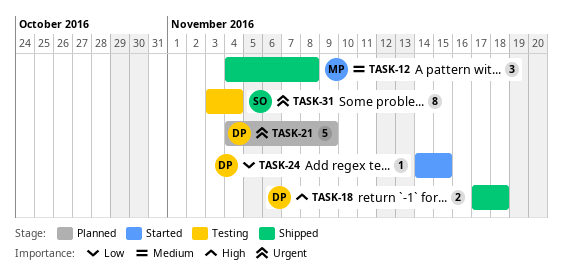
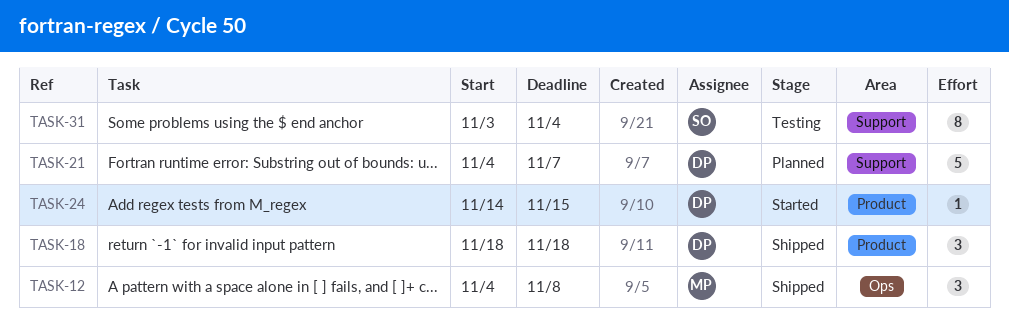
TASK-18, estimate: 2 -> 3
TASK-18, start: Nov 17 -> Nov 18
TASK-21, due: Nov 9 -> Nov 7

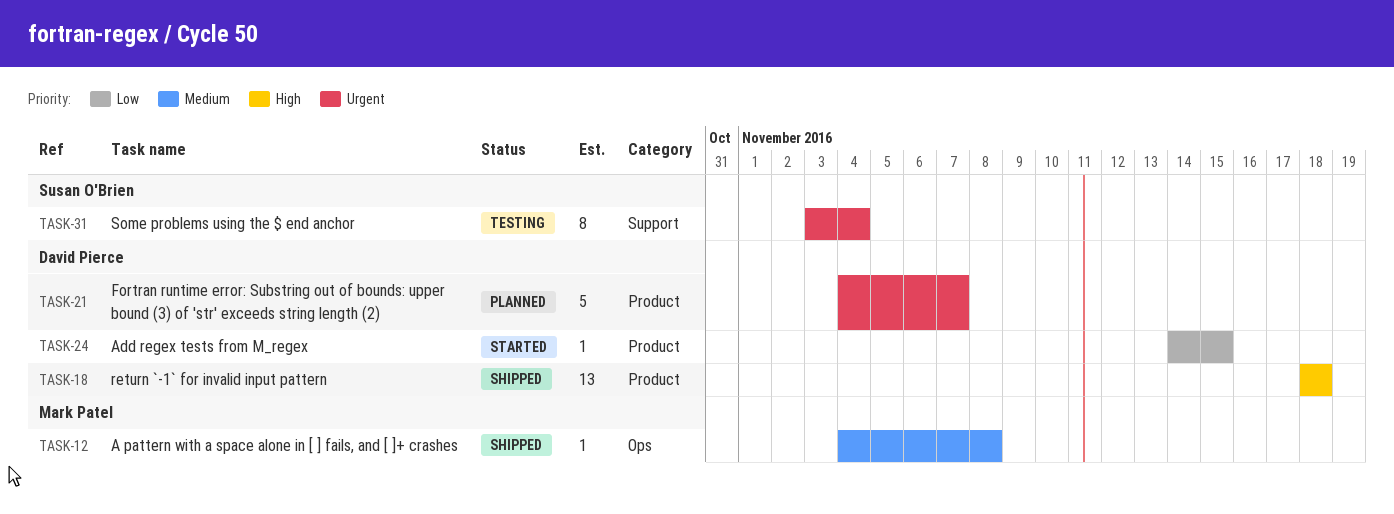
TASK-12, estimate: 3 -> 1
TASK-18, estimate: 3 -> 13
TASK-21, label: Support -> Product

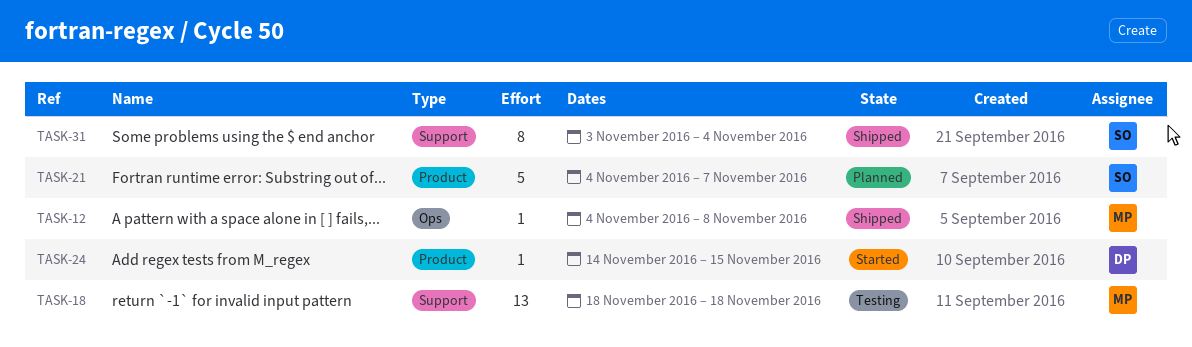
TASK-18, status: Shipped -> Testing
TASK-18, owner: David Pierce -> Mark Patel
TASK-18, label: Product -> Support
TASK-21, owner: David Pierce -> Susan O'Brien
TASK-31, status: Testing -> Shipped

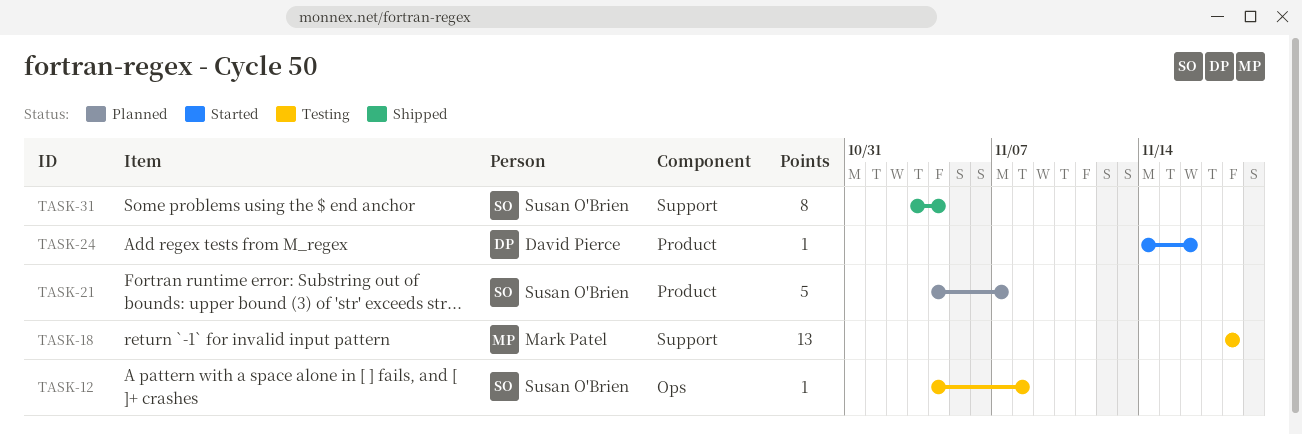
TASK-12, status: Shipped -> Testing
TASK-12, owner: Mark Patel -> Susan O'Brien
TASK-24, due: Nov 15 -> Nov 16

